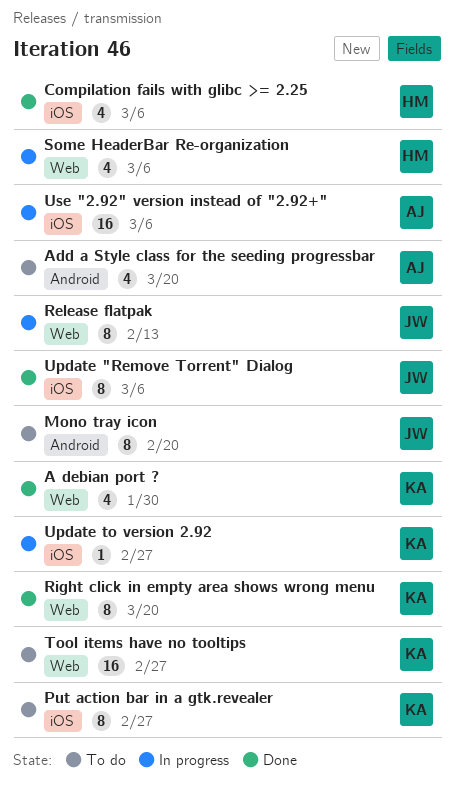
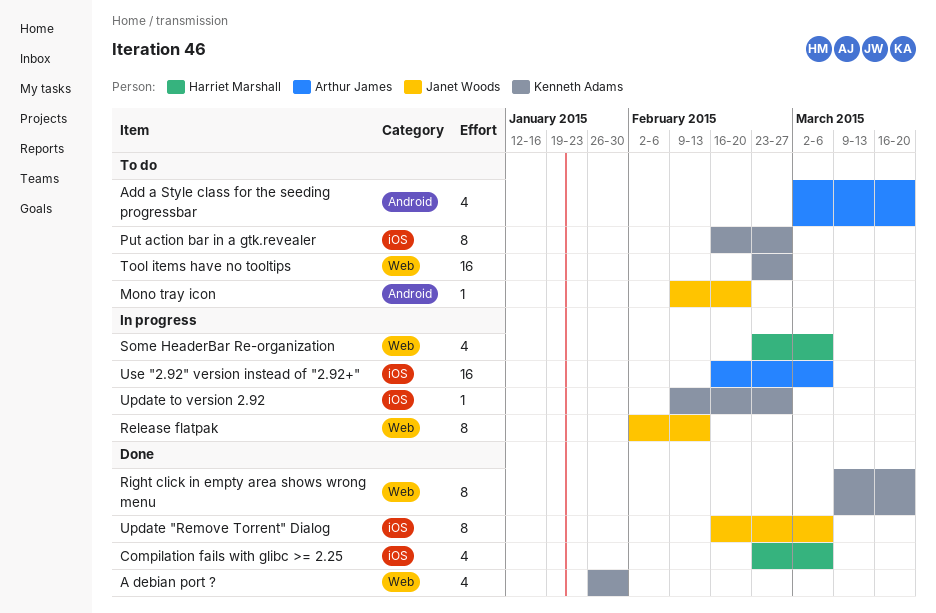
Mono tray icon, estimate: 8 -> 1

